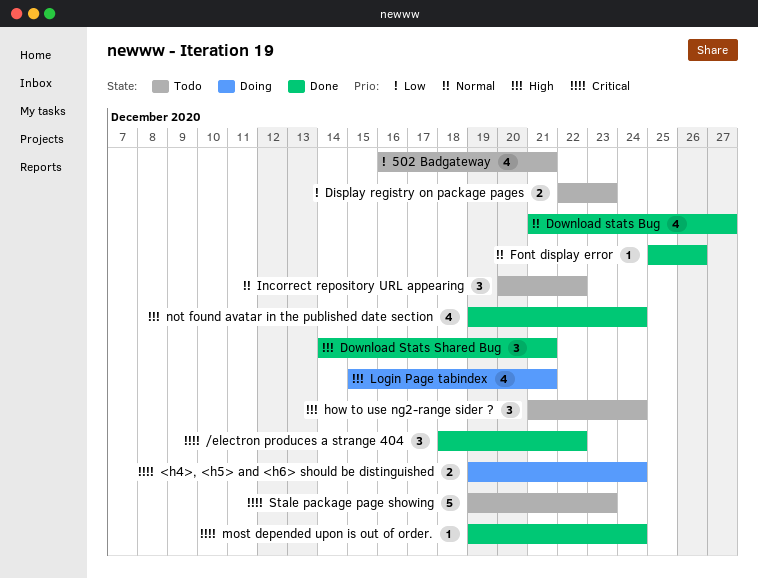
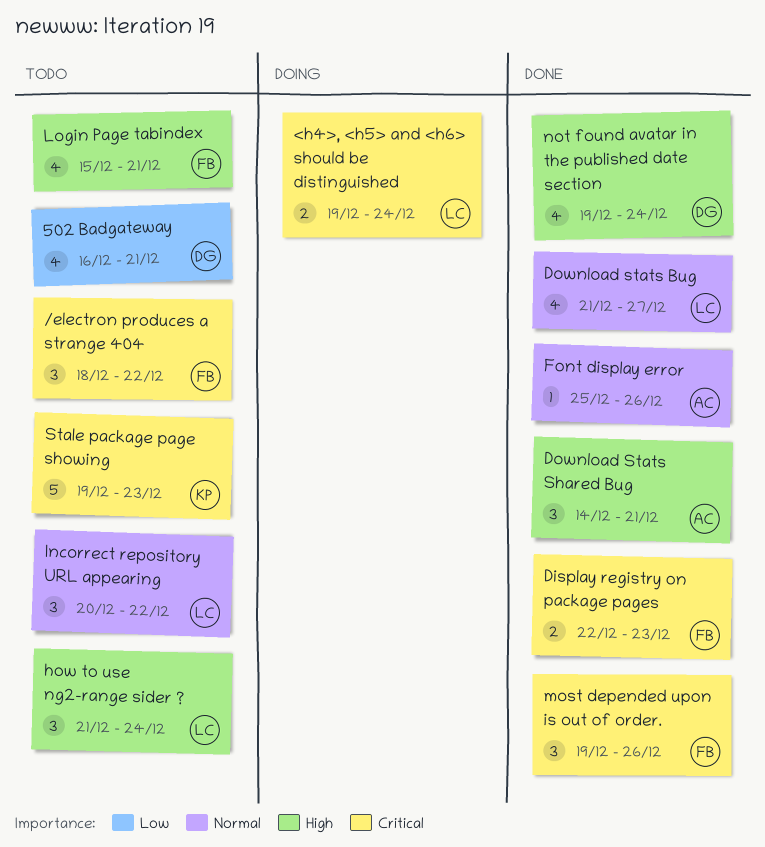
/electron produces a strange 404, status: Done -> Todo
Display registry on package pages, status: Todo -> Done
Display registry on package pages, priority: Low -> Critical
Login Page tabindex, status: Doing -> Todo
most depended upon is out of order., estimate: 1 -> 3
most depended upon is out of order., due: Dec 24 -> Dec 26

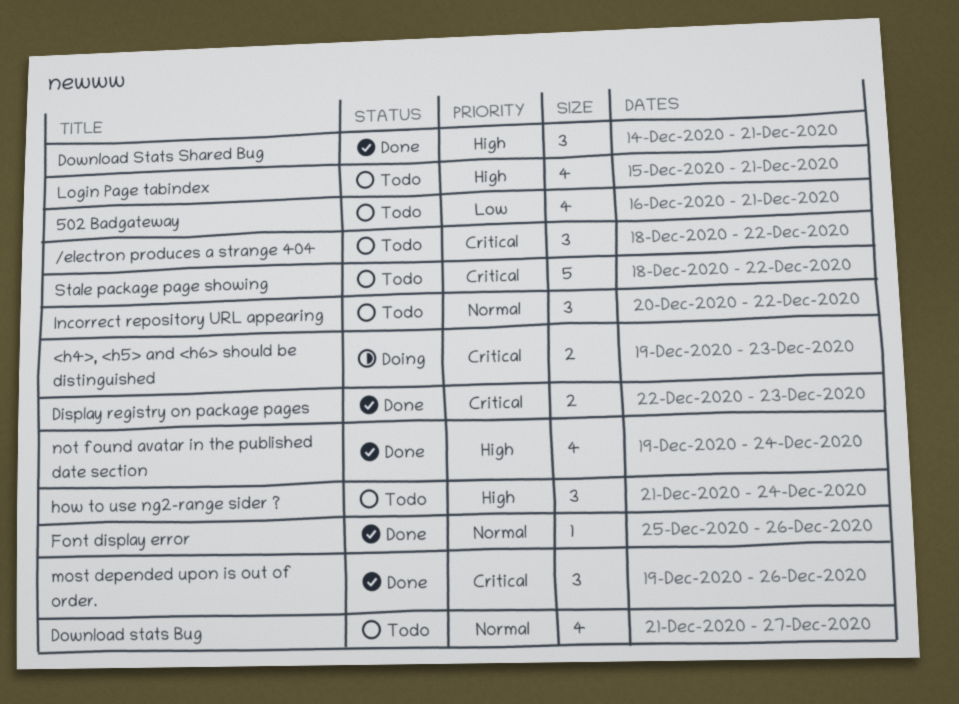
<h4>, <h5> and <h6> should be distinguished, due: Dec 24 -> Dec 23
Download stats Bug, status: Done -> Todo
Stale package page showing, start: Dec 19 -> Dec 18
Stale package page showing, due: Dec 23 -> Dec 22

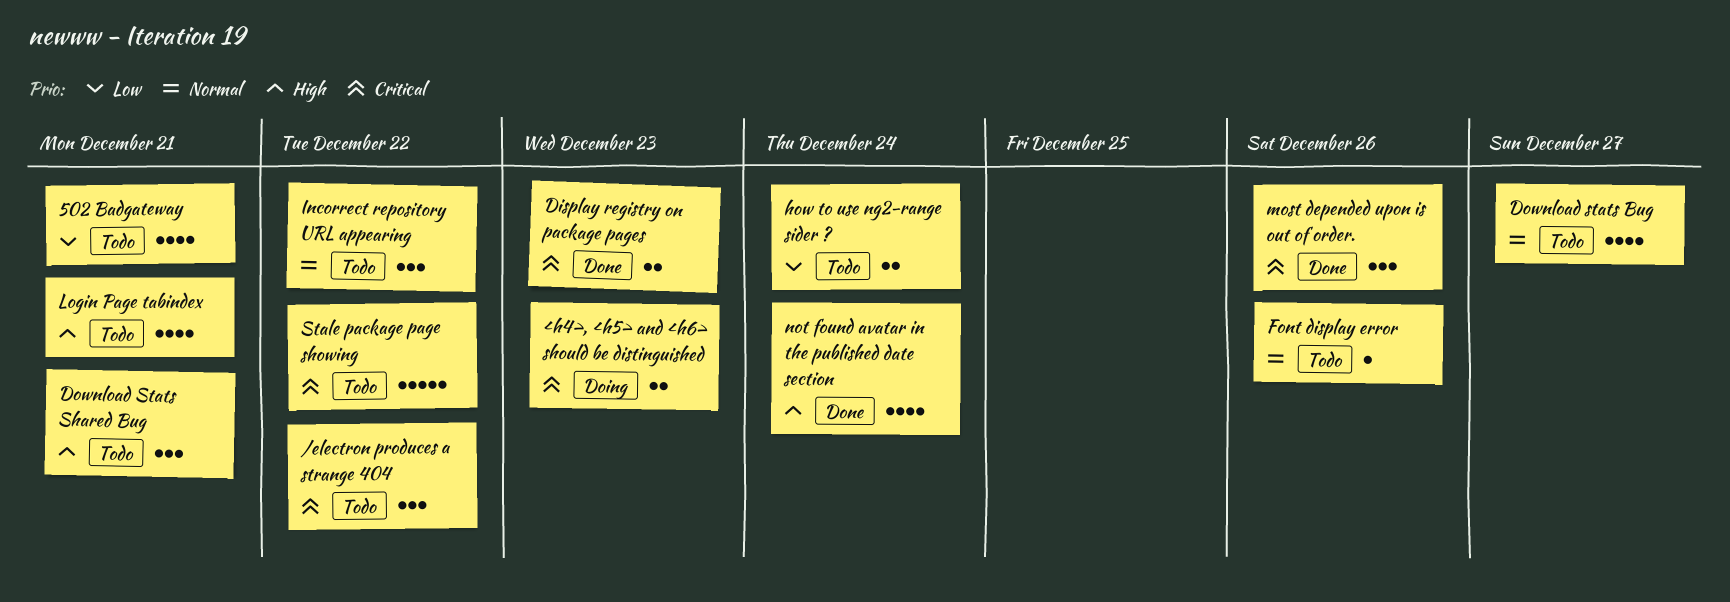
Download Stats Shared Bug, status: Done -> Todo
Font display error, status: Done -> Todo
how to use ng2-range sider ?, priority: High -> Low
how to use ng2-range sider ?, estimate: 3 -> 2

